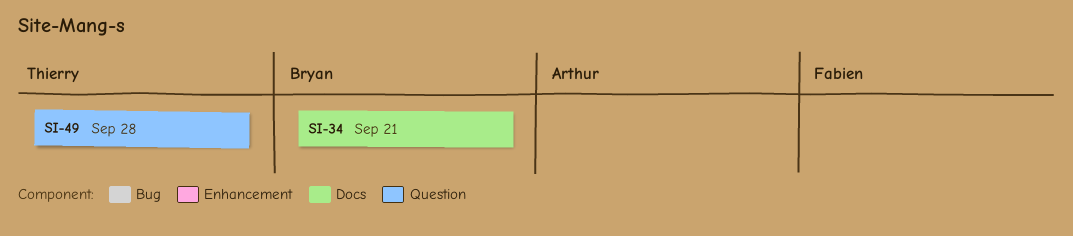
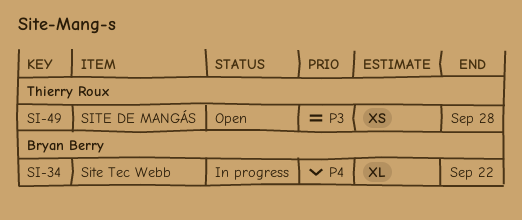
SI-34, due: Sep 21 -> Sep 22

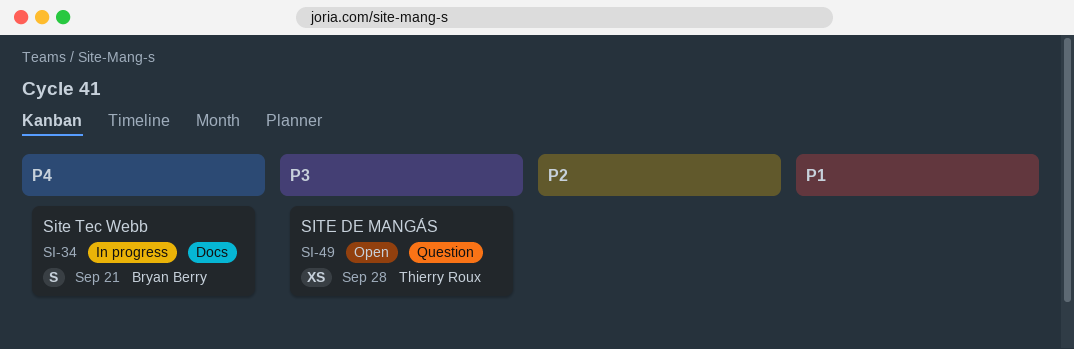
SI-34, estimate: XL -> S
SI-34, due: Sep 22 -> Sep 21

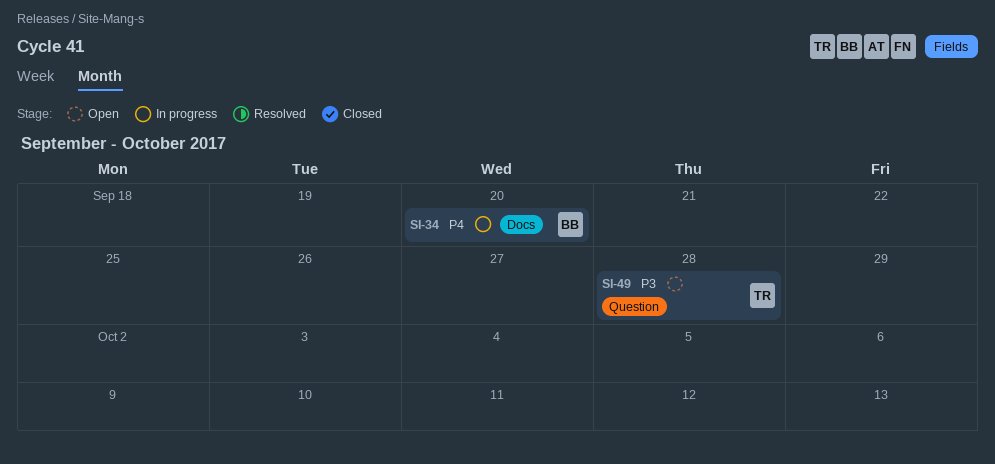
SI-34, due: Sep 21 -> Sep 20

